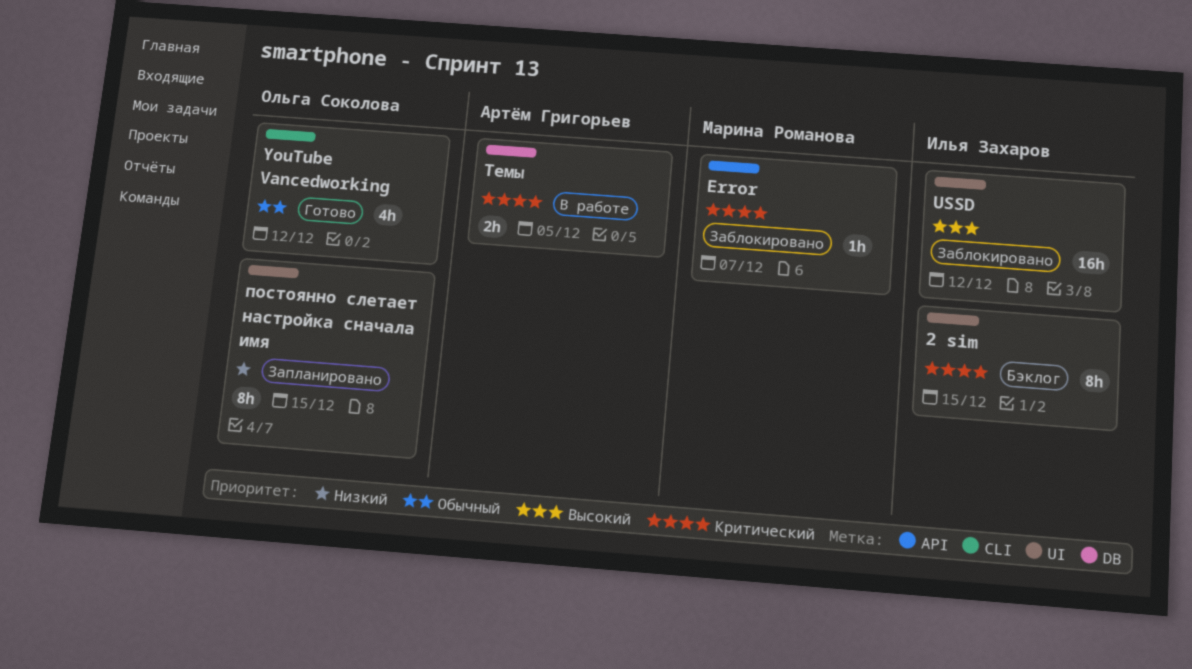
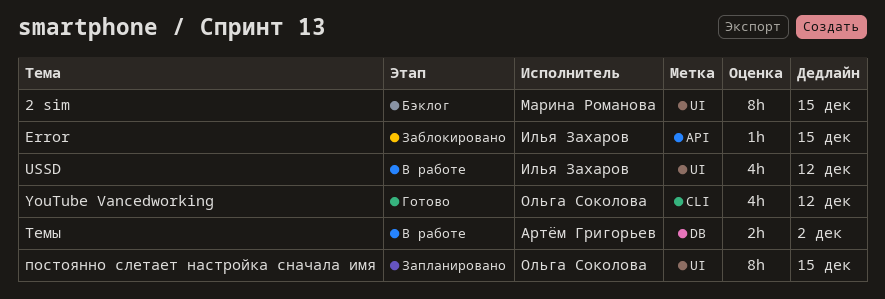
2 sim, owner: Илья Захаров -> Марина Романова
Error, owner: Марина Романова -> Илья Захаров
Error, due: Dec 7 -> Dec 15
USSD, status: Заблокировано -> В работе
USSD, estimate: 16h -> 4h
Темы, due: Dec 5 -> Dec 2

